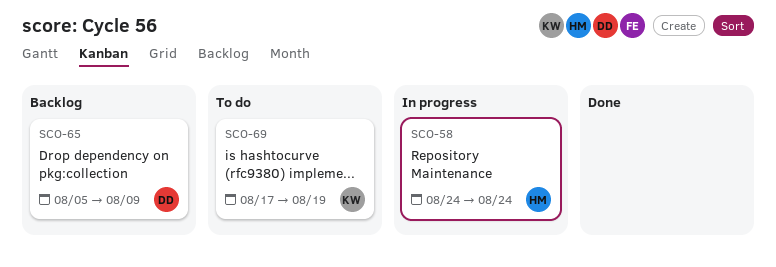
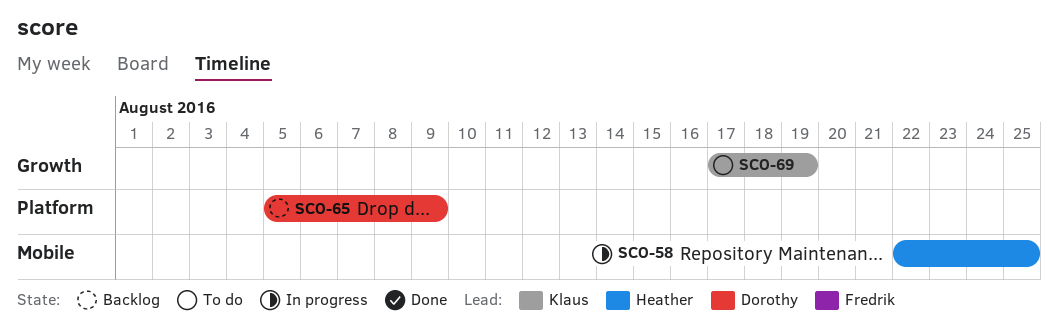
SCO-58, start: Aug 24 -> Aug 22
SCO-58, due: Aug 24 -> Aug 25

